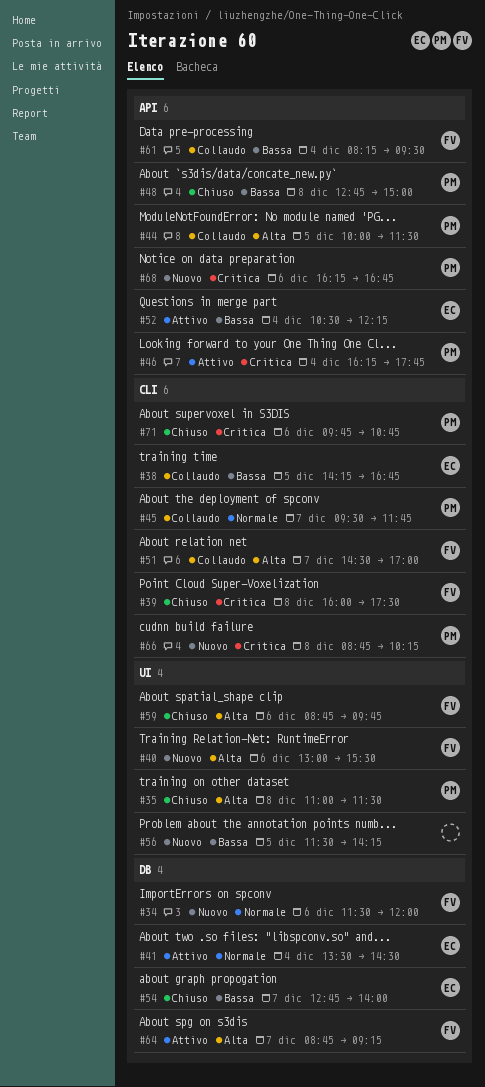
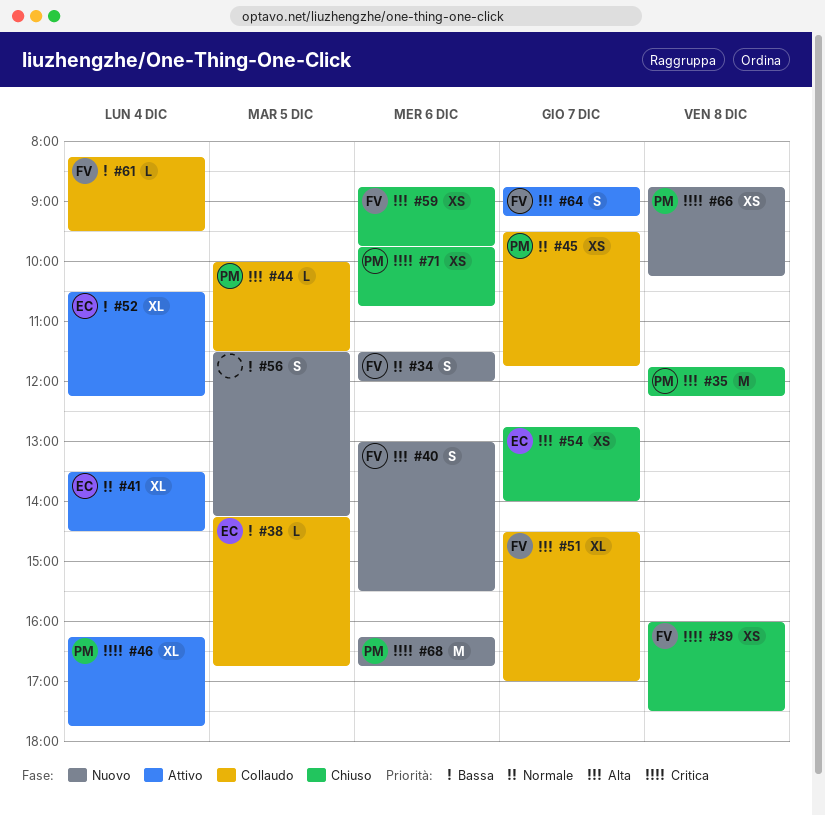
#35, begins: 11:00 -> 11:45
#35, ends: 11:30 -> 12:15
#48: present -> none
#54, priority: Bassa -> Alta

